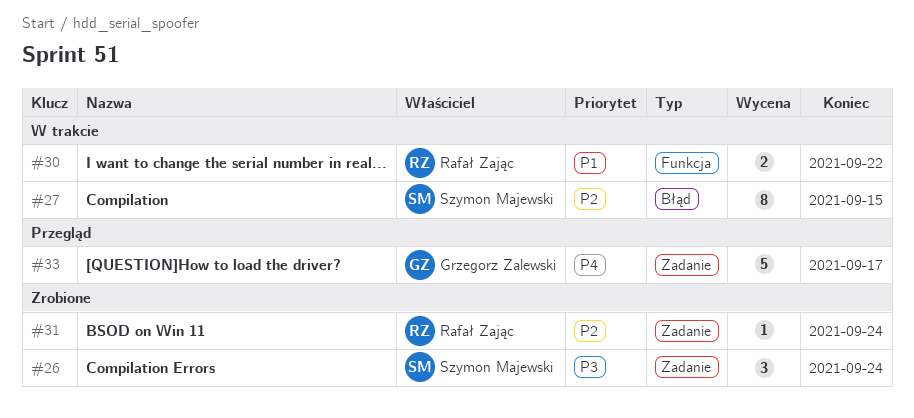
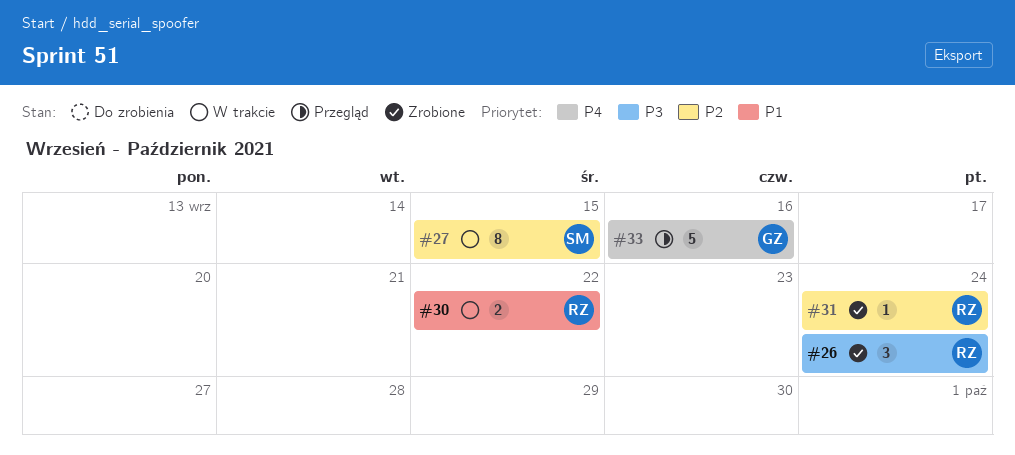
#26, owner: Szymon Majewski -> Rafał Zając
#33, due: Sep 17 -> Sep 16

